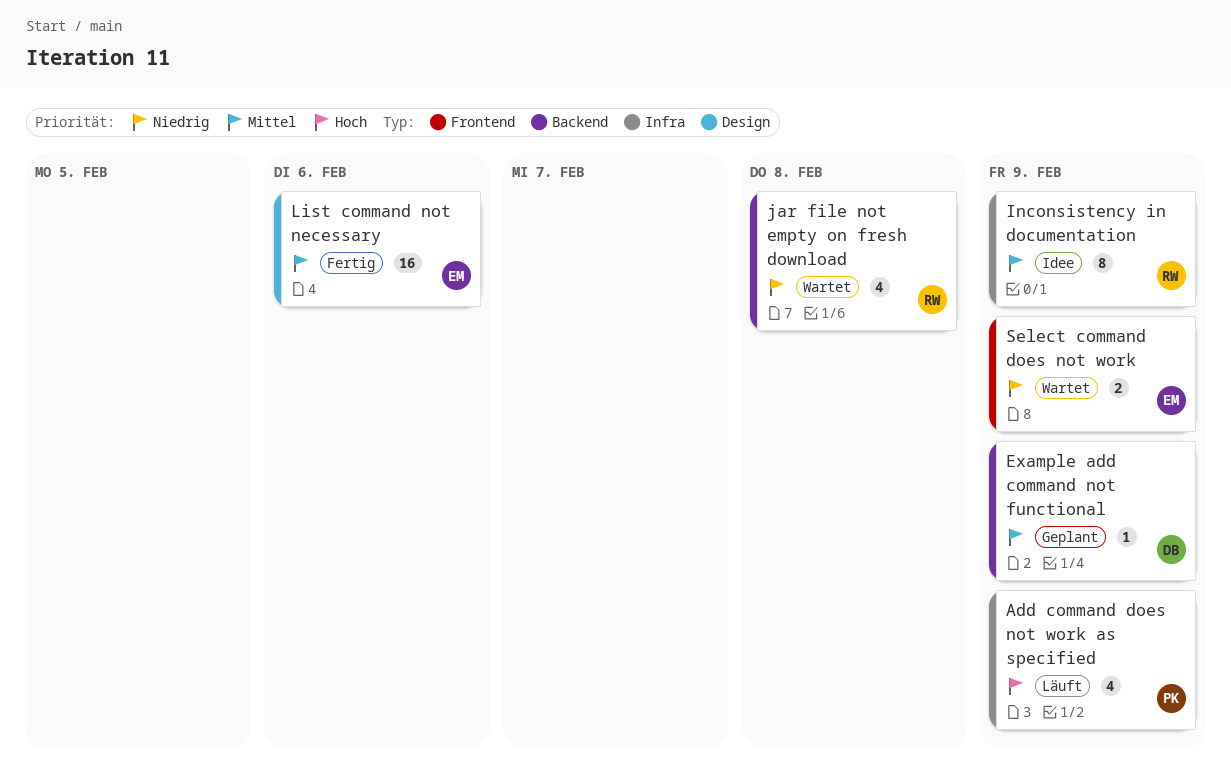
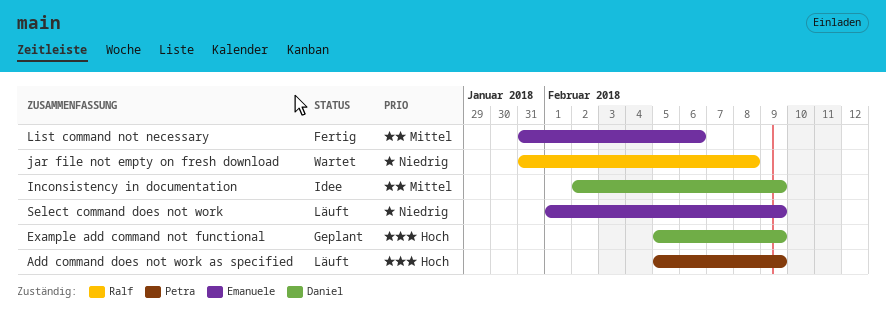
Example add command not functional, priority: Mittel -> Hoch
Inconsistency in documentation, owner: Ralf -> Daniel
Select command does not work, status: Wartet -> Läuft

